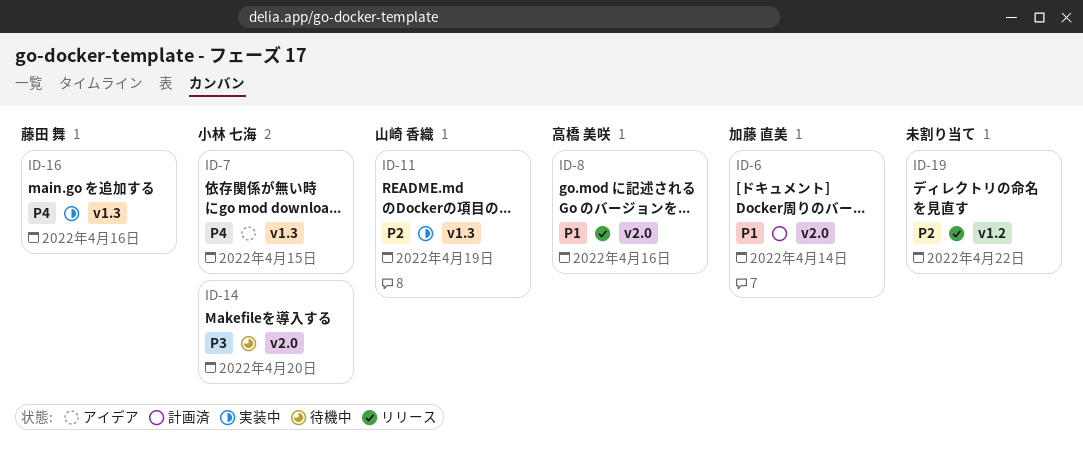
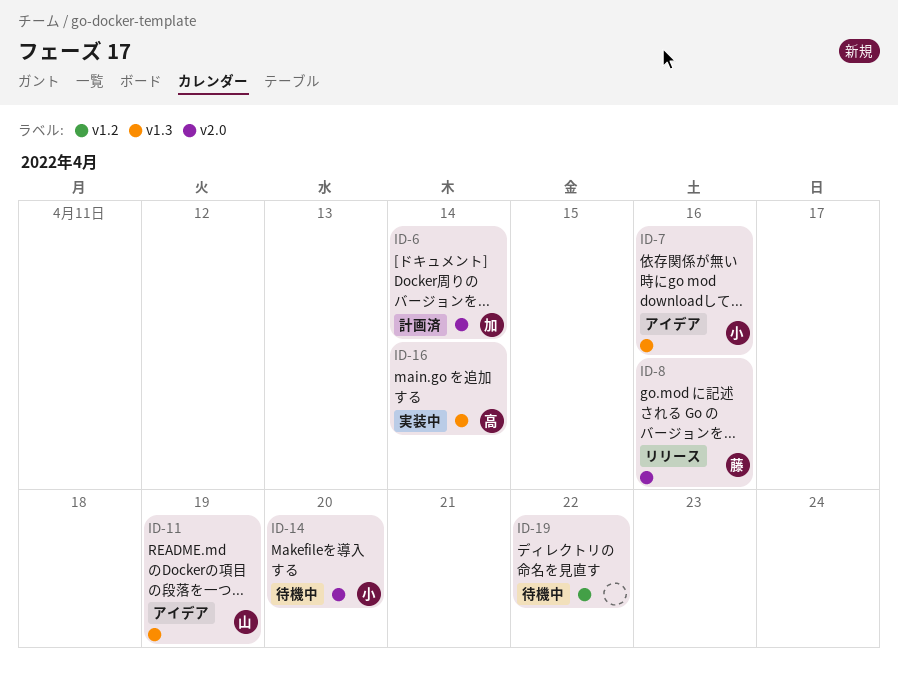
ID-7, due: Apr 15 -> Apr 16
ID-8, owner: 高橋 美咲 -> 藤田 舞
ID-11, status: 実装中 -> アイデア
ID-16, owner: 藤田 舞 -> 高橋 美咲
ID-16, due: Apr 16 -> Apr 14
ID-19, status: リリース -> 待機中

